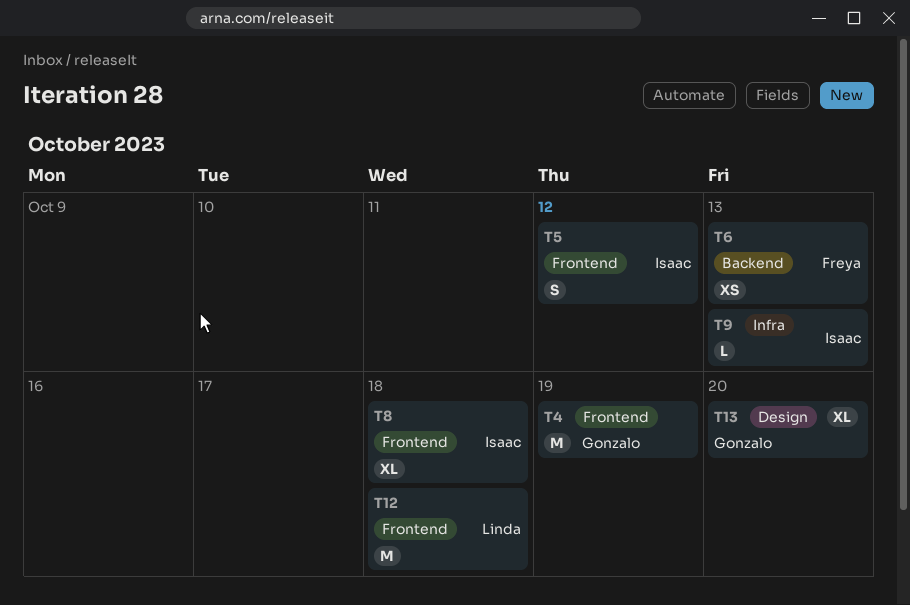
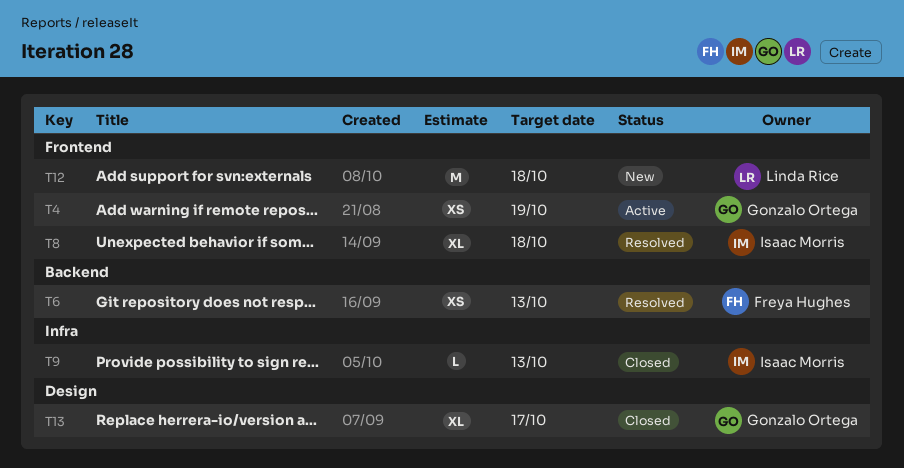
T4, estimate: M -> XS
T5: present -> none
T13, due: Oct 20 -> Oct 17

